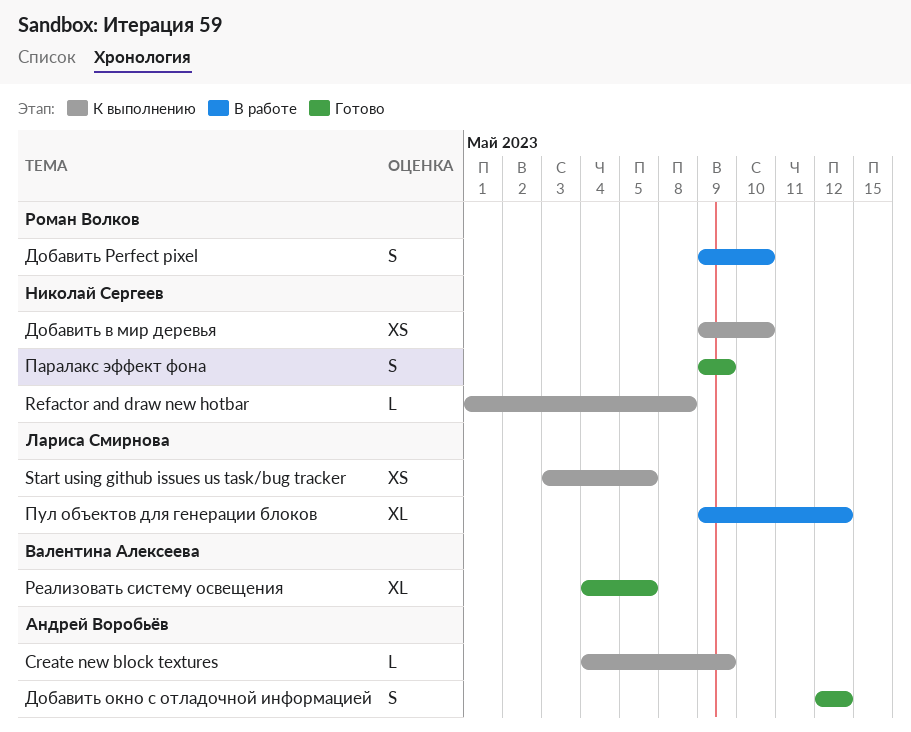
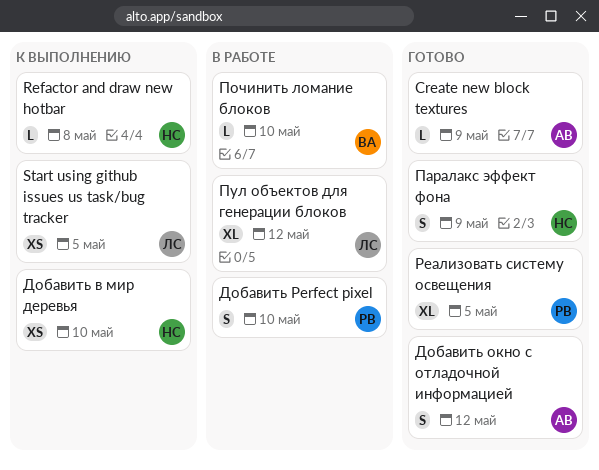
Create new block textures, status: К выполнению -> Готово
Починить ломание блоков: none -> present
Реализовать систему освещения, owner: Валентина Алексеева -> Роман Волков

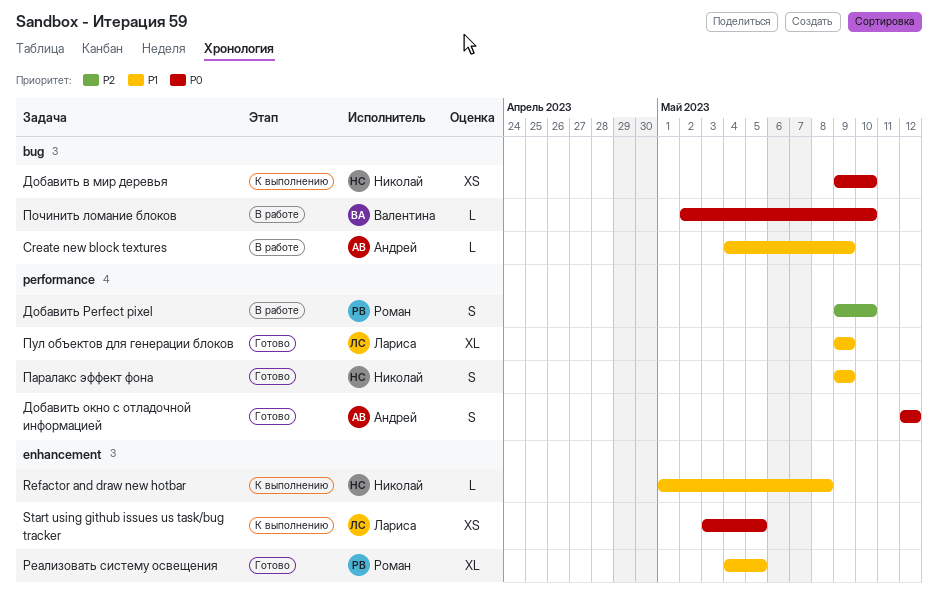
Create new block textures, status: Готово -> В работе
Пул объектов для генерации блоков, status: В работе -> Готово
Пул объектов для генерации блоков, due: May 12 -> May 9

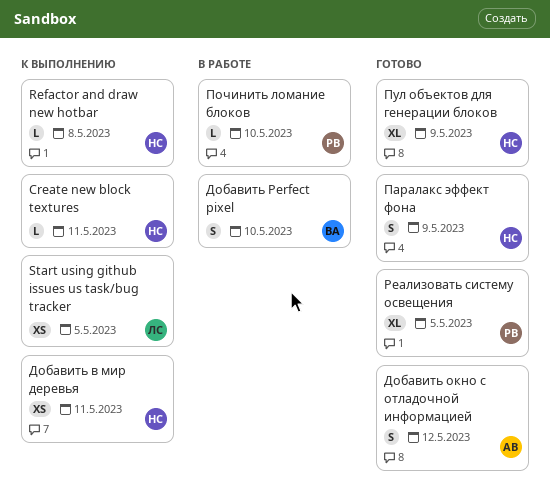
Create new block textures, status: В работе -> К выполнению
Create new block textures, owner: Андрей -> Николай
Create new block textures, due: May 9 -> May 11
Добавить Perfect pixel, owner: Роман -> Валентина
Добавить в мир деревья, due: May 10 -> May 11
Починить ломание блоков, owner: Валентина -> Роман
Пул объектов для генерации блоков, owner: Лариса -> Николай

